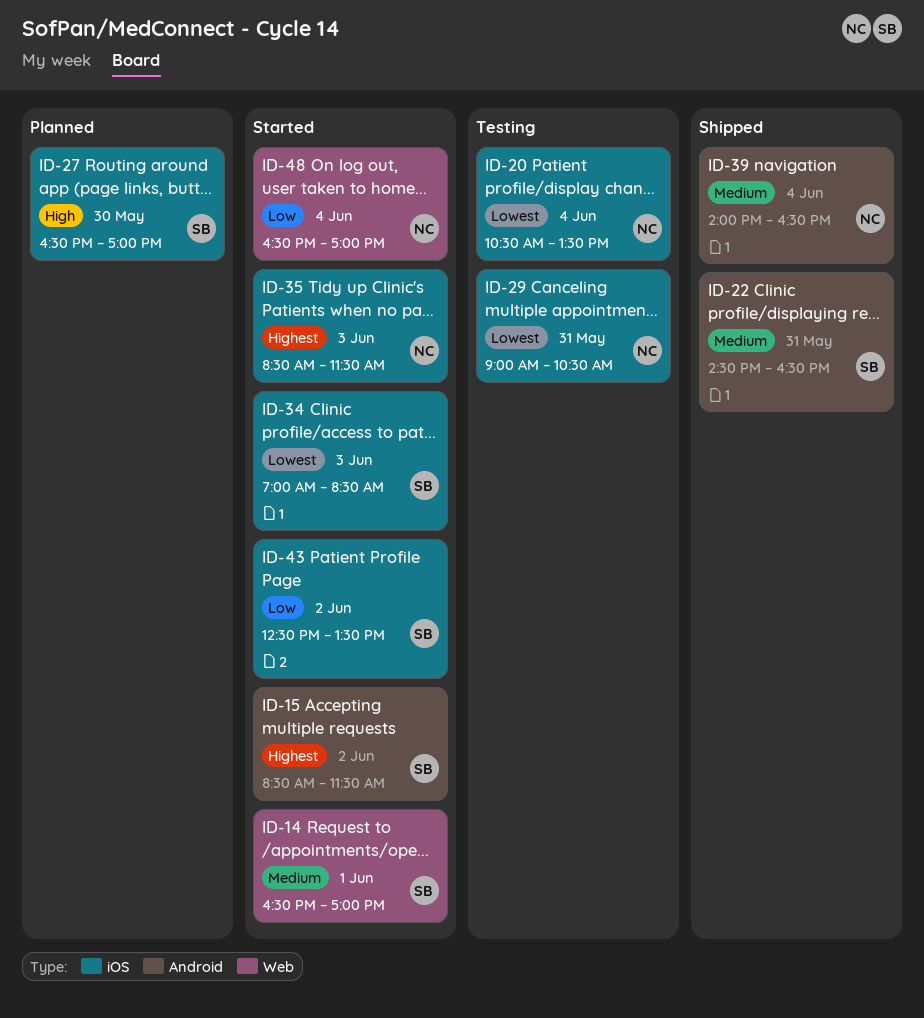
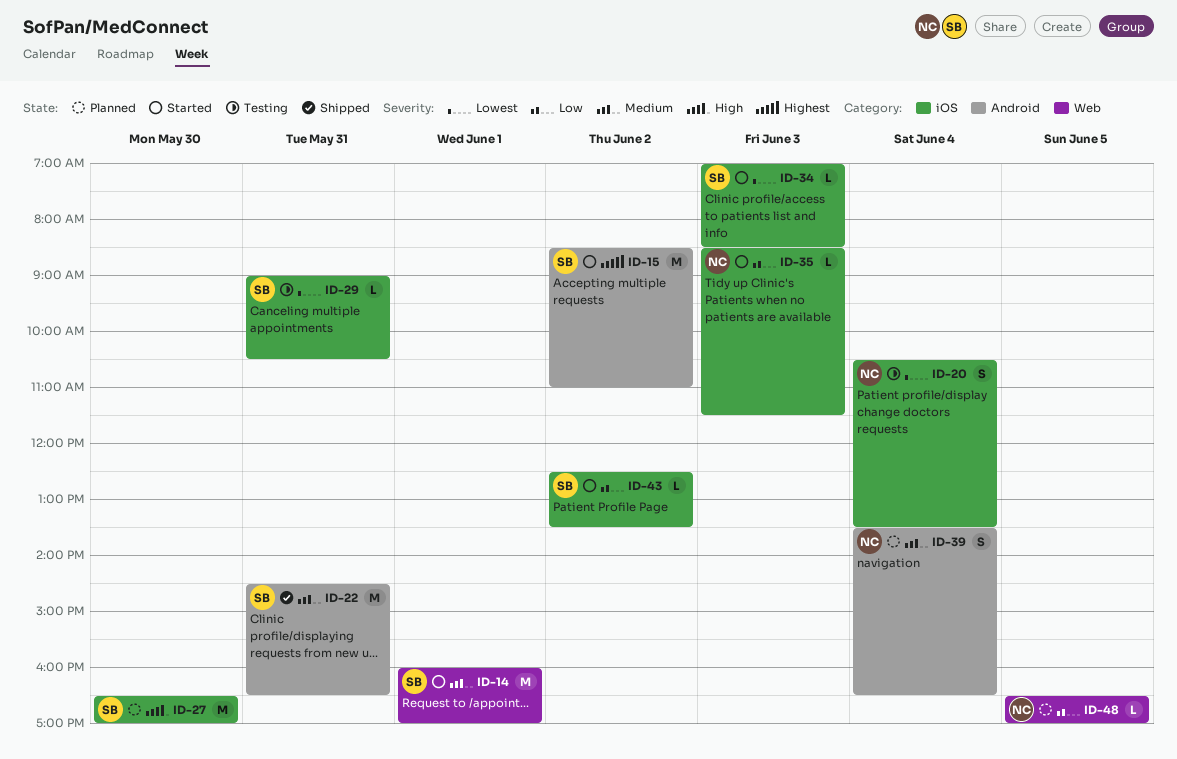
ID-14, begins: 16:30 -> 16:00
ID-15, ends: 11:30 -> 11:00
ID-29, owner: NC -> SB
ID-35, priority: Highest -> Low
ID-39, status: Shipped -> Planned
ID-39, begins: 14:00 -> 13:30
ID-48, status: Started -> Planned
ID-48, day: Jun 4 -> Jun 5

